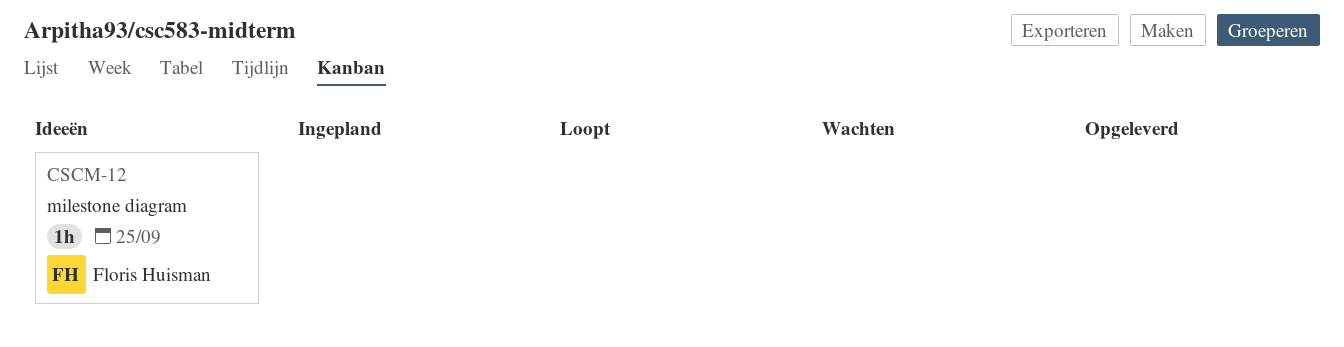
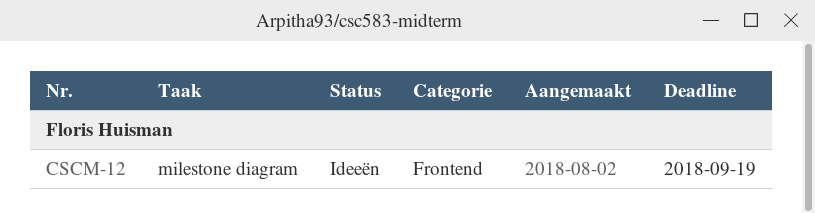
CSCM-12, due: Sep 25 -> Sep 19

